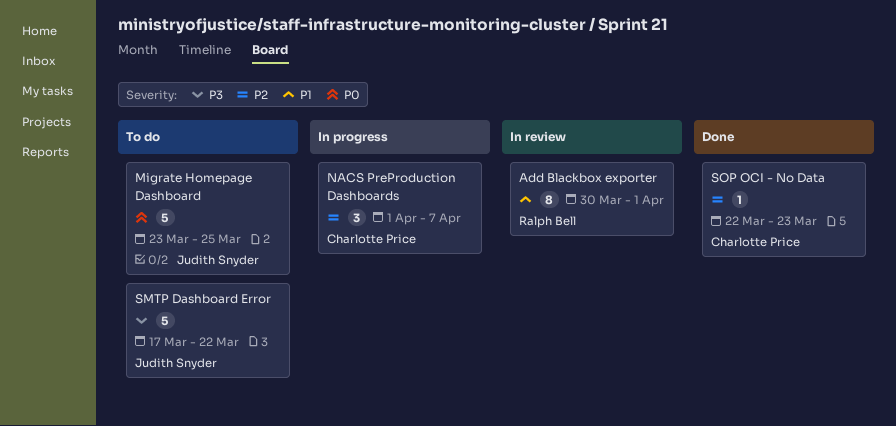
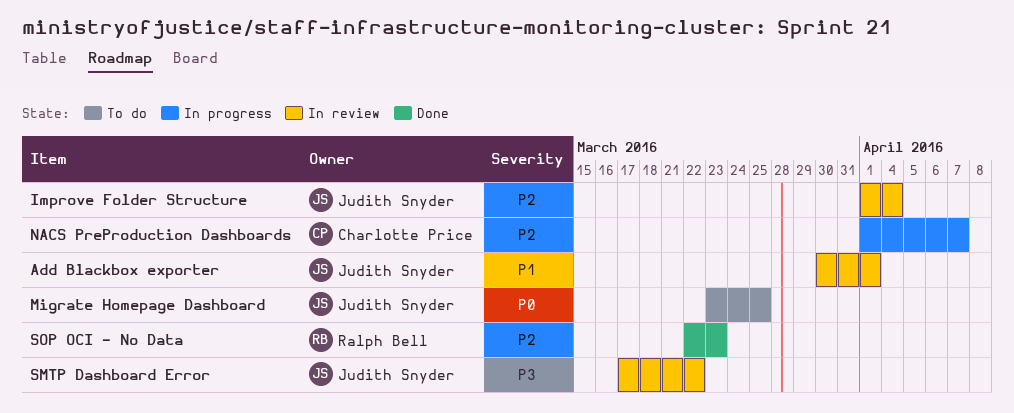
Add Blackbox exporter, owner: Ralph Bell -> Judith Snyder
Improve Folder Structure: none -> present
SMTP Dashboard Error, status: To do -> In review
SOP OCI - No Data, owner: Charlotte Price -> Ralph Bell

